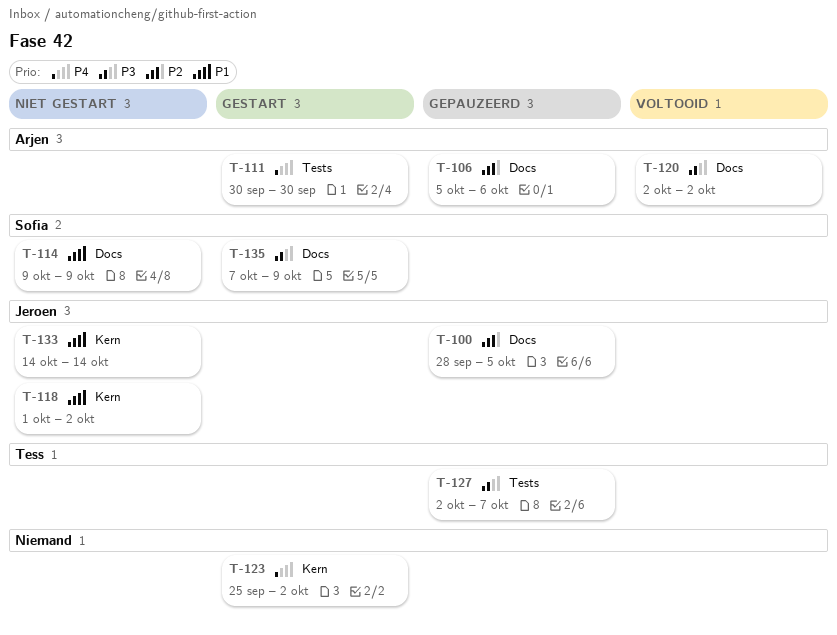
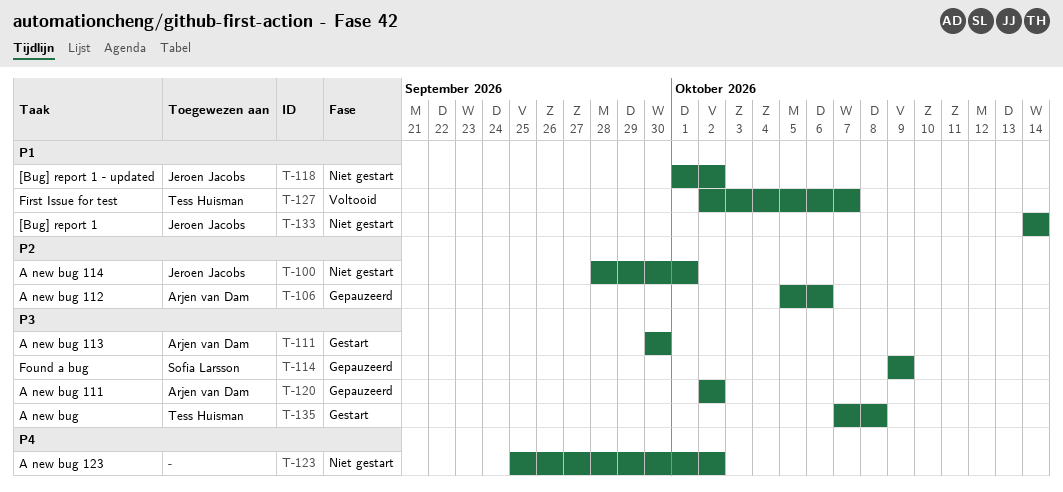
T-100, status: Gepauzeerd -> Niet gestart
T-100, due: Oct 5 -> Oct 1
T-111, priority: P4 -> P3
T-114, status: Niet gestart -> Gepauzeerd
T-114, priority: P1 -> P3
T-120, status: Voltooid -> Gepauzeerd
T-123, status: Gestart -> Niet gestart
T-127, status: Gepauzeerd -> Voltooid
T-127, priority: P3 -> P1
T-135, owner: Sofia Larsson -> Tess Huisman
T-135, due: Oct 9 -> Oct 8

